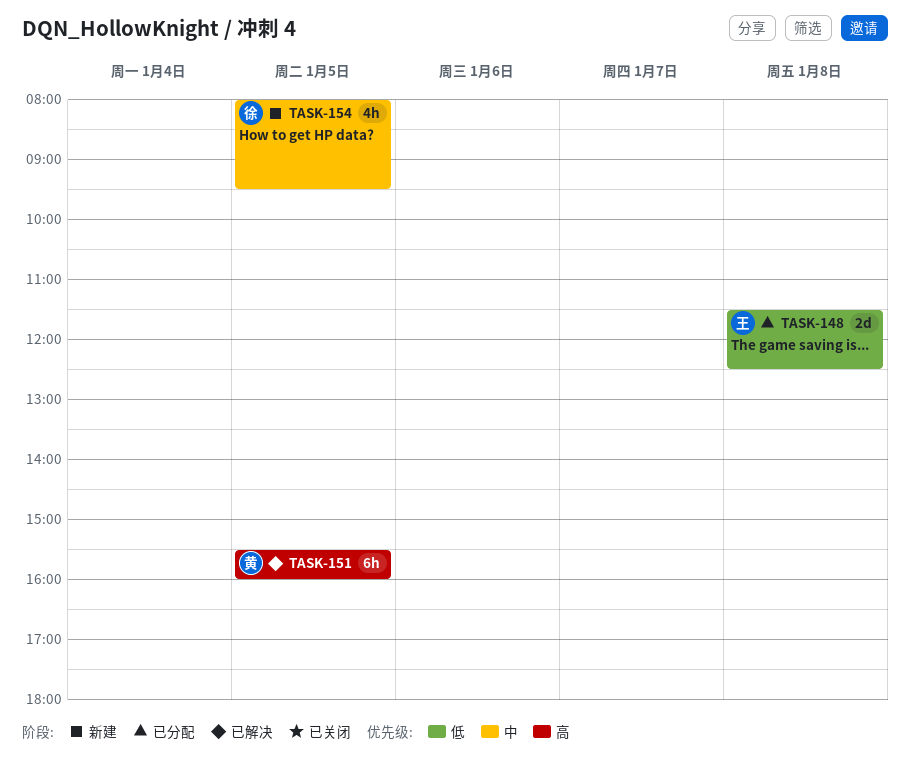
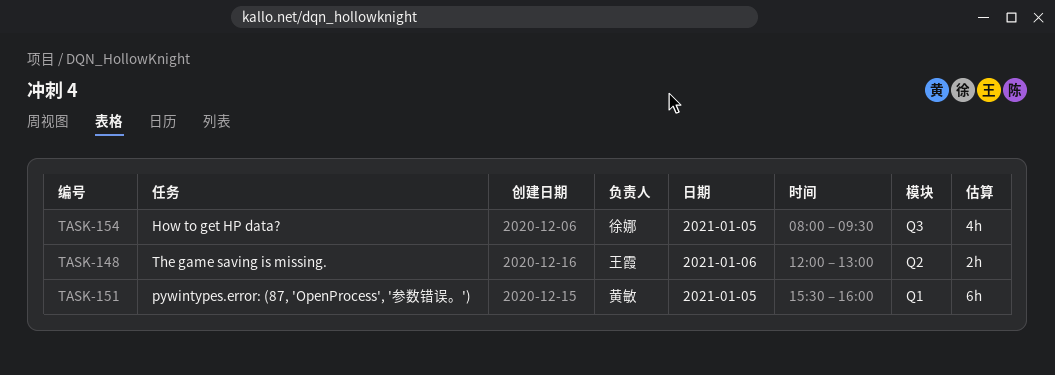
TASK-148, estimate: 2d -> 2h
TASK-148, day: Jan 8 -> Jan 6
TASK-148, begins: 11:30 -> 12:00
TASK-148, ends: 12:30 -> 13:00

